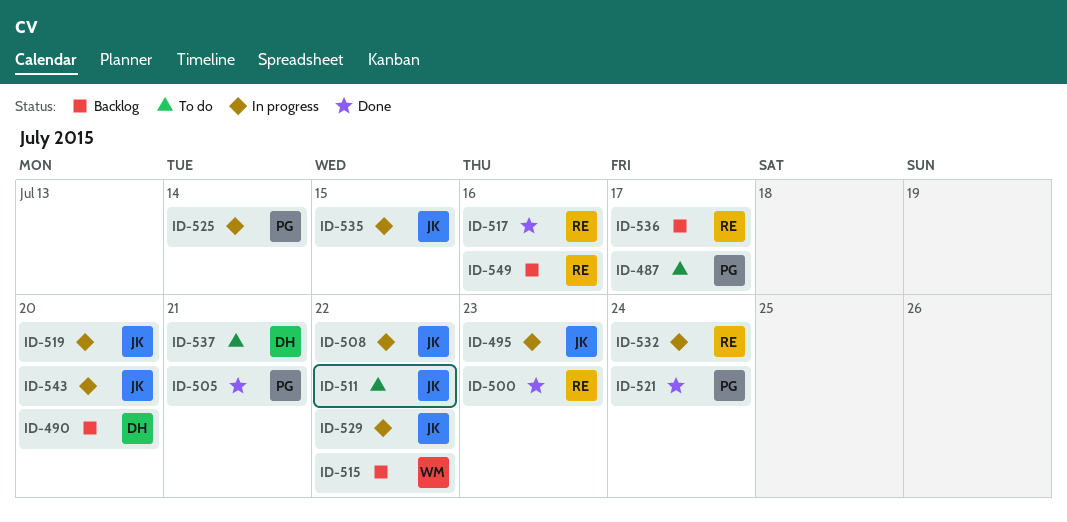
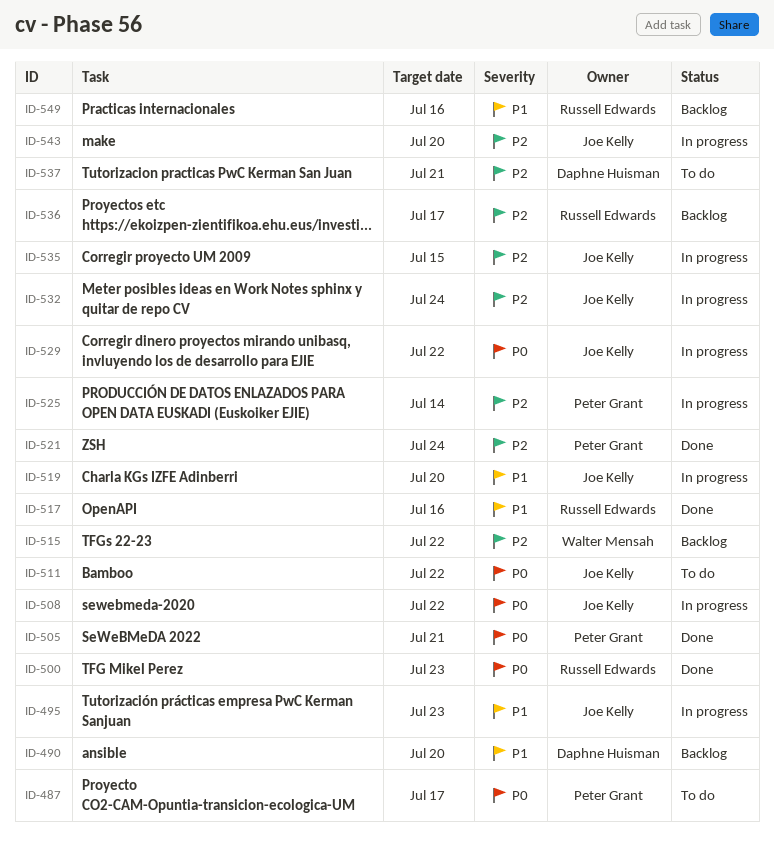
ID-532, owner: Russell Edwards -> Joe Kelly

